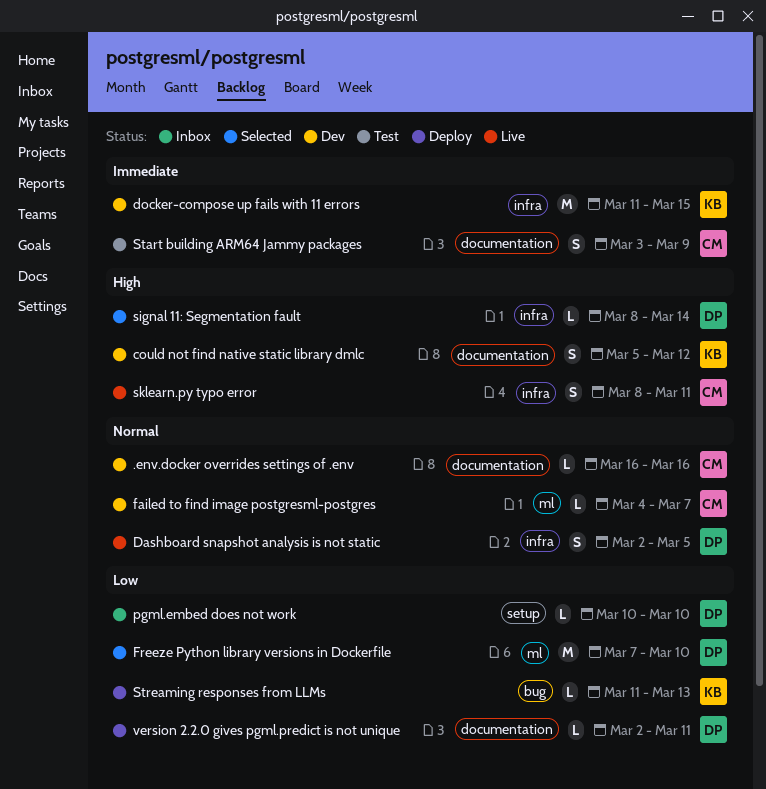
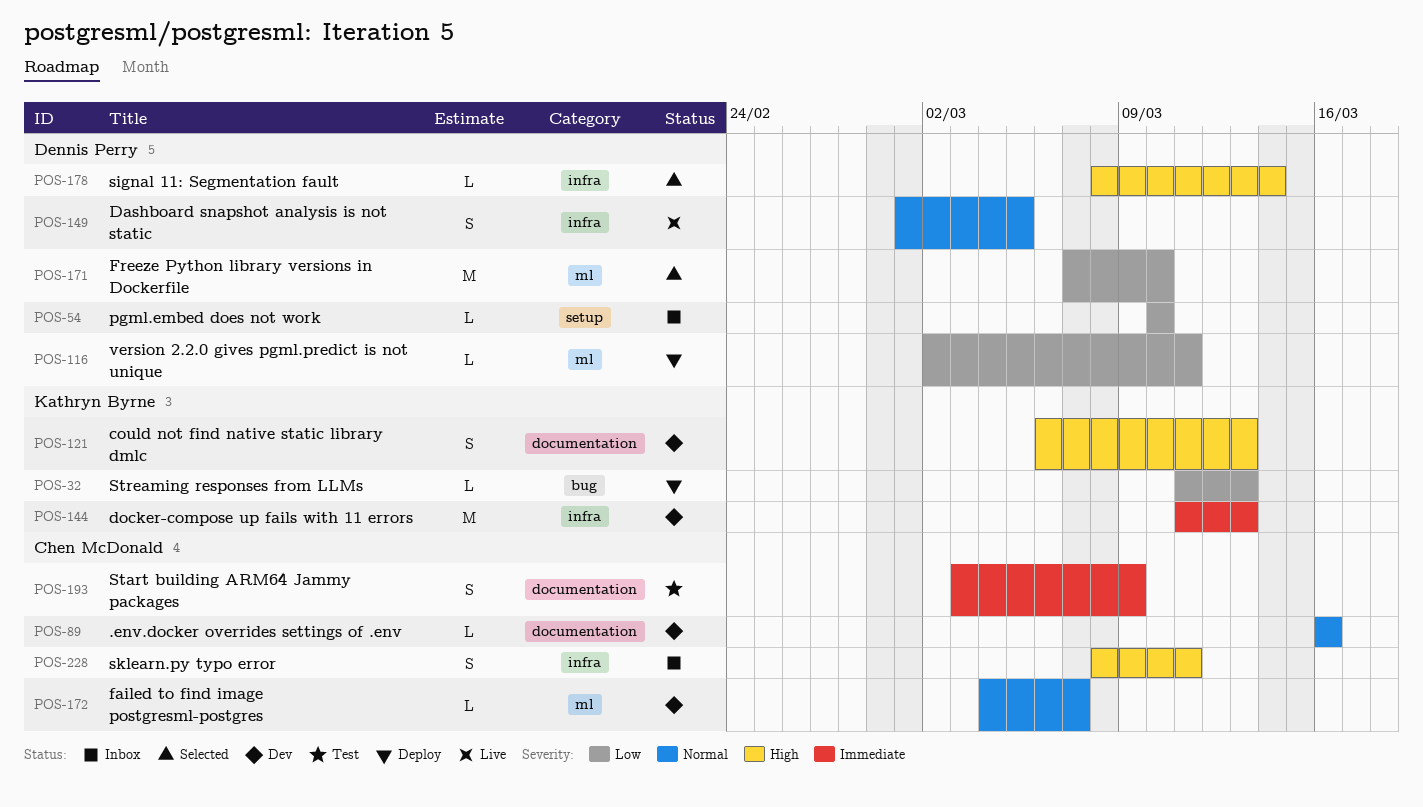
could not find native static library dmlc, start: Mar 5 -> Mar 6
could not find native static library dmlc, due: Mar 12 -> Mar 13
Dashboard snapshot analysis is not static, start: Mar 2 -> Mar 1
docker-compose up fails with 11 errors, due: Mar 15 -> Mar 13
sklearn.py typo error, status: Live -> Inbox
version 2.2.0 gives pgml.predict is not unique, label: documentation -> ml

